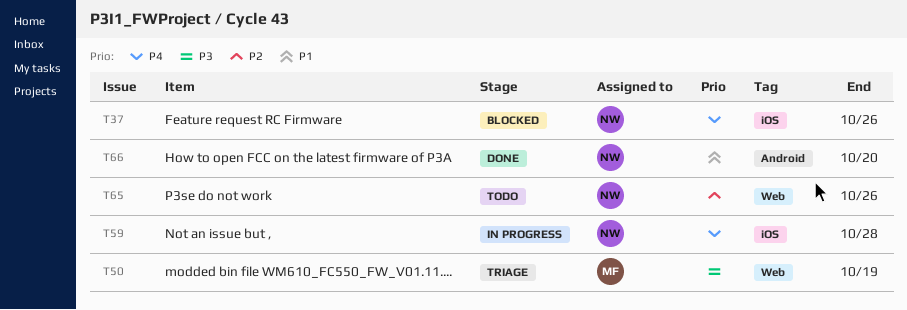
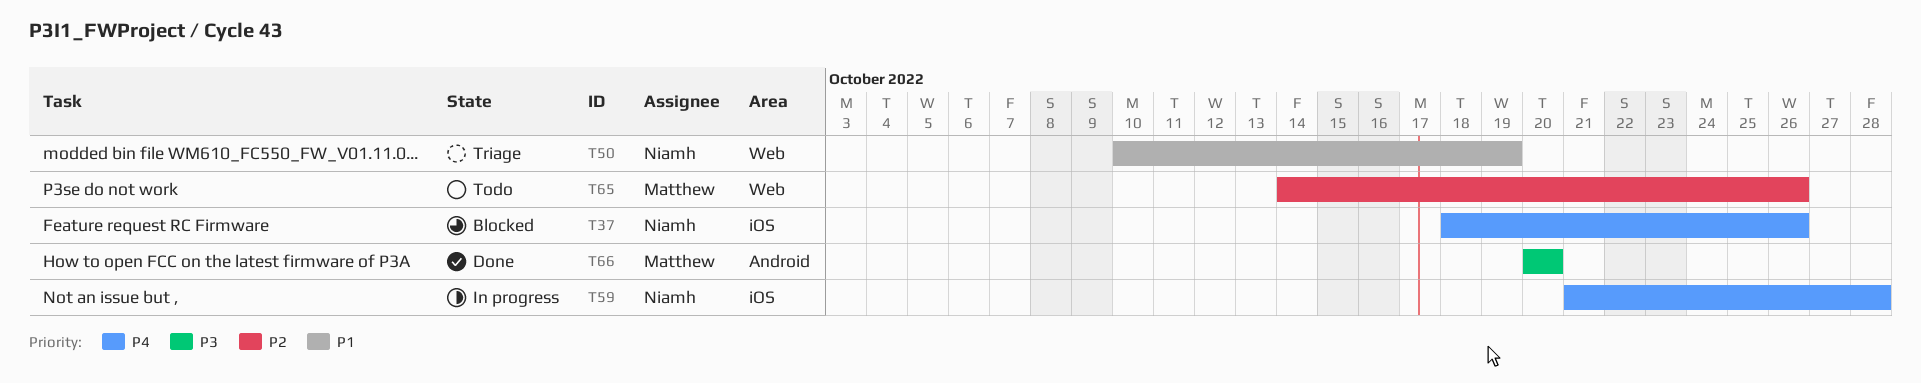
T50, owner: Matthew -> Niamh
T50, priority: P3 -> P1
T65, owner: Niamh -> Matthew
T66, owner: Niamh -> Matthew
T66, priority: P1 -> P3

